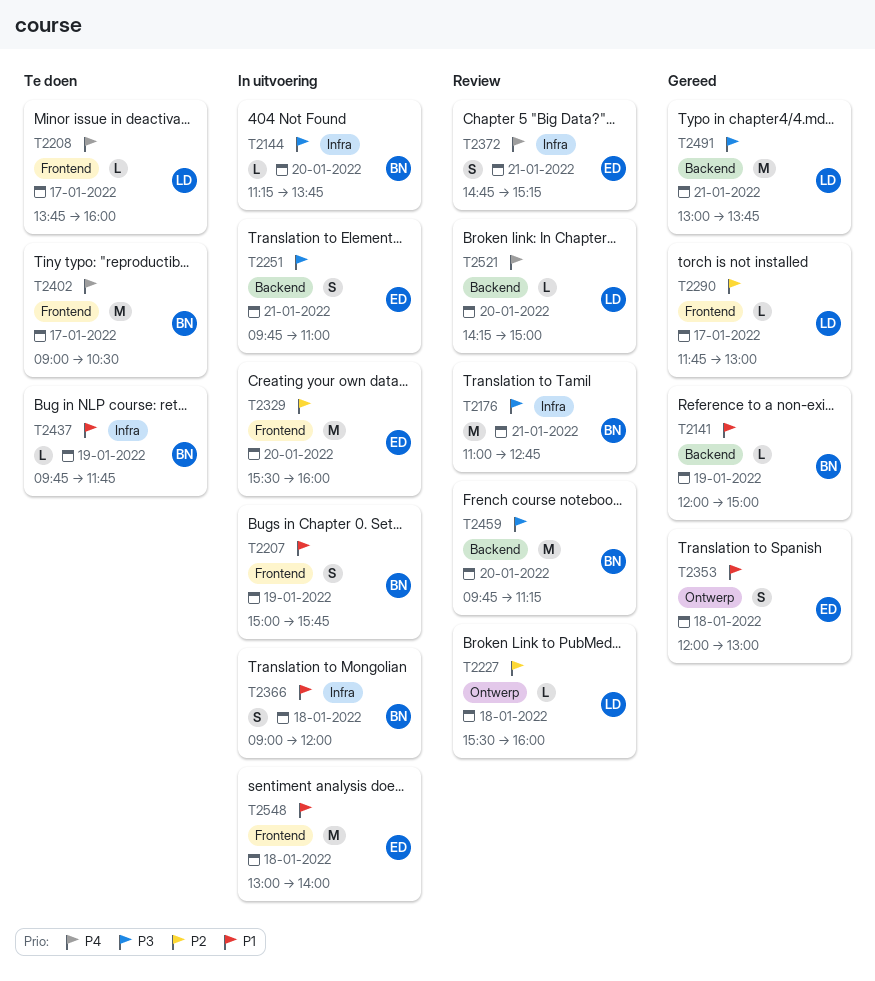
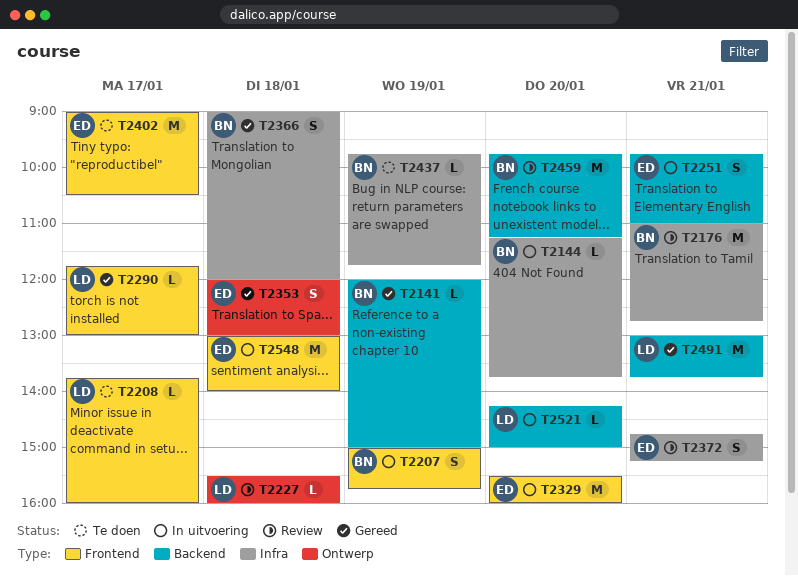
T2366, status: In uitvoering -> Gereed
T2402, owner: BN -> ED
T2521, status: Review -> In uitvoering

